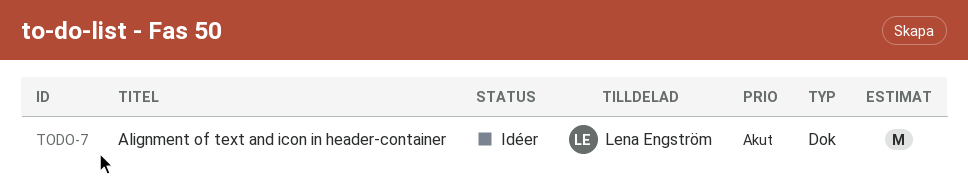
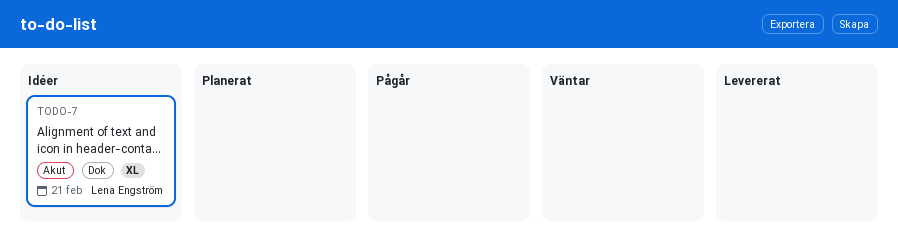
TODO-7, estimate: M -> XL

